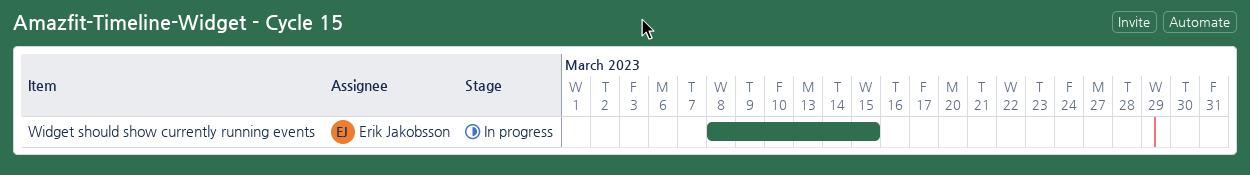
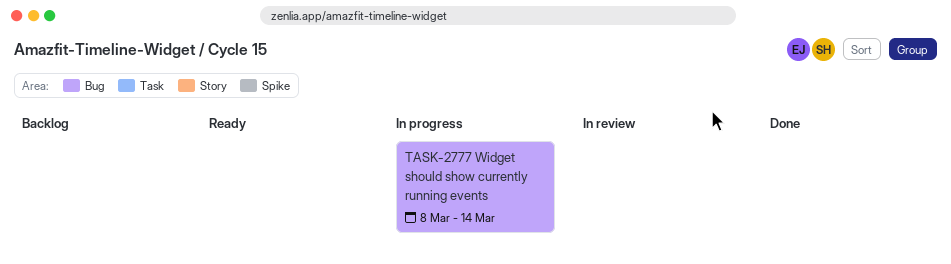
Widget should show currently running events, due: Mar 15 -> Mar 14

